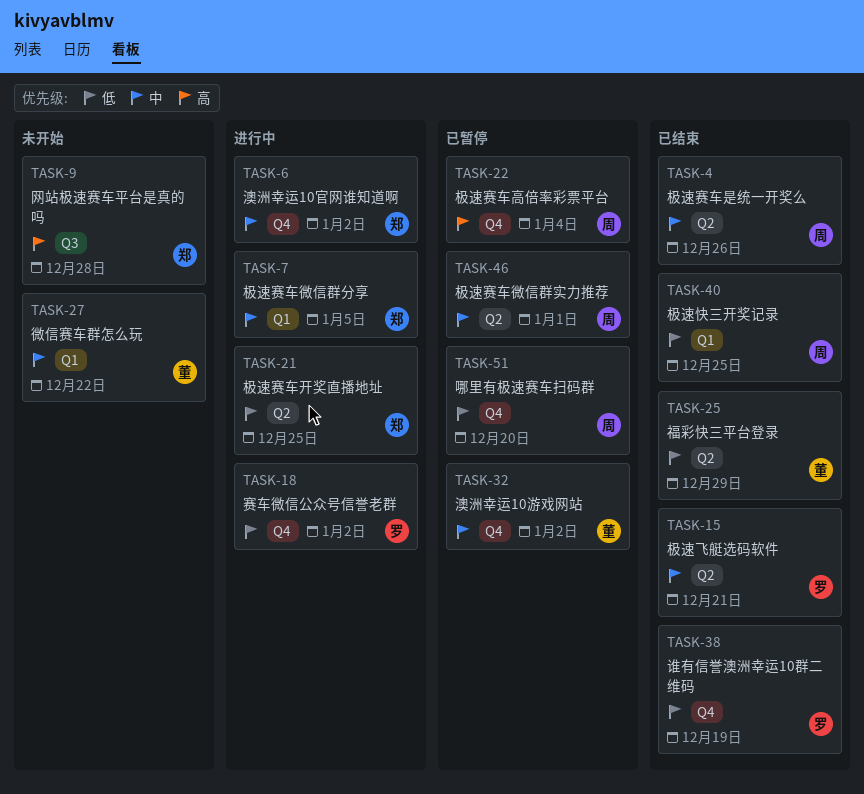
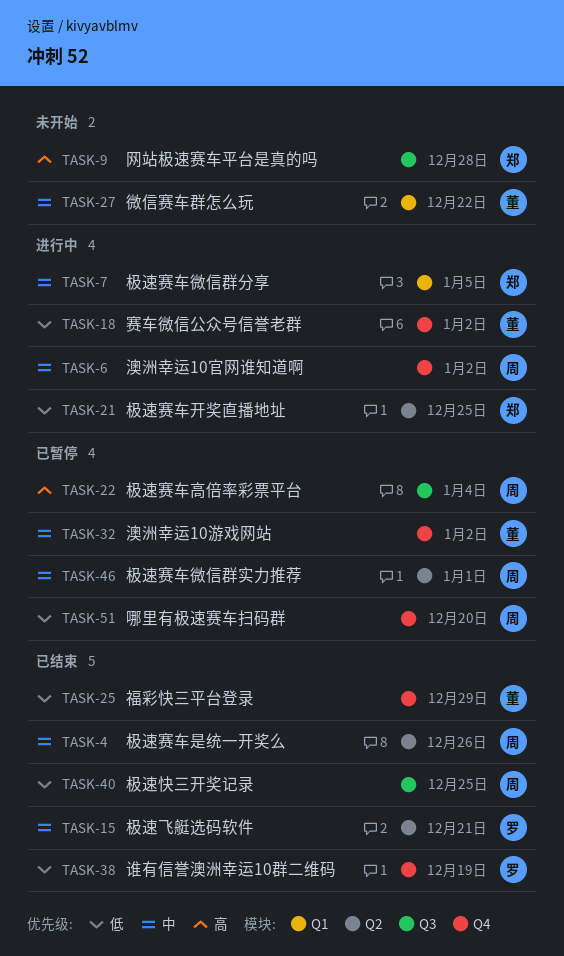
TASK-6, owner: 郑 -> 周
TASK-18, owner: 罗 -> 董
TASK-22, label: Q4 -> Q3
TASK-25, label: Q2 -> Q4
TASK-40, label: Q1 -> Q3

